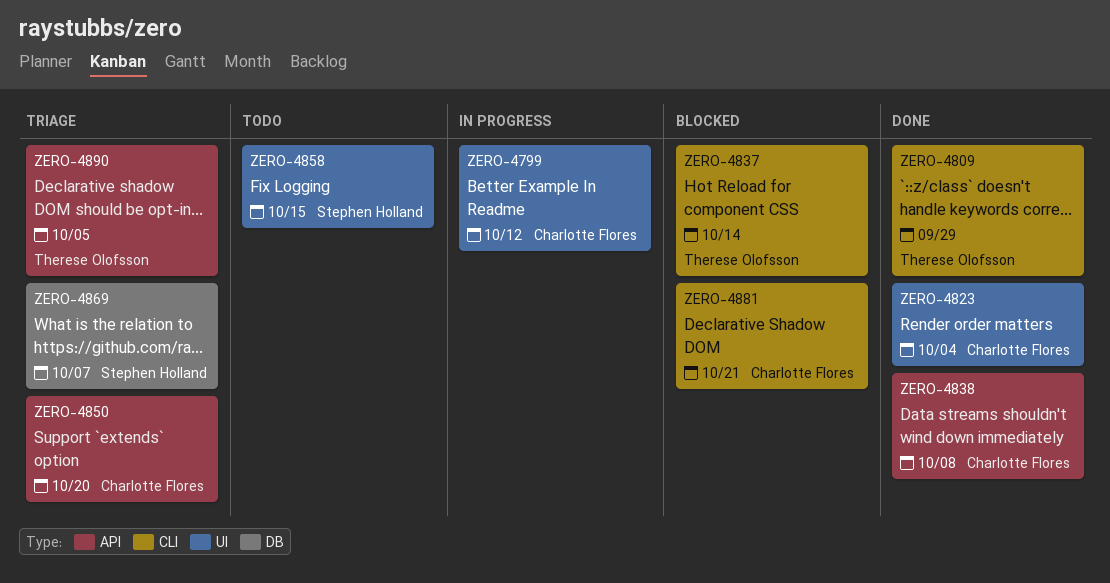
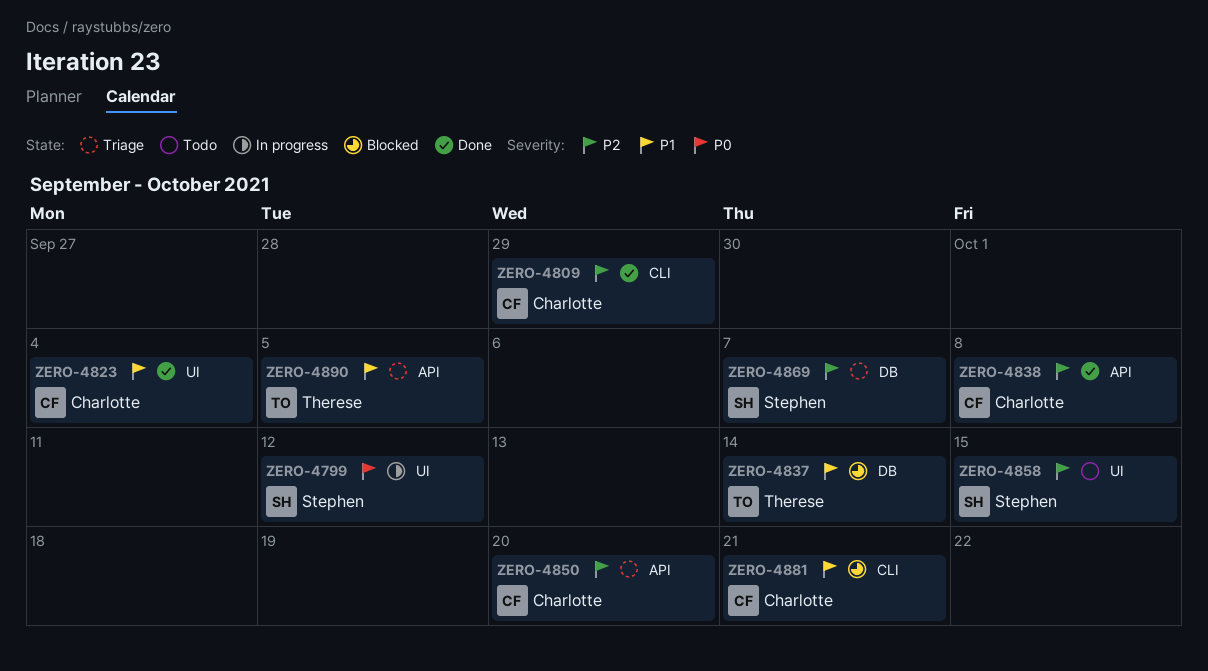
ZERO-4799, owner: Charlotte Flores -> Stephen Holland
ZERO-4809, owner: Therese Olofsson -> Charlotte Flores
ZERO-4837, label: CLI -> DB

